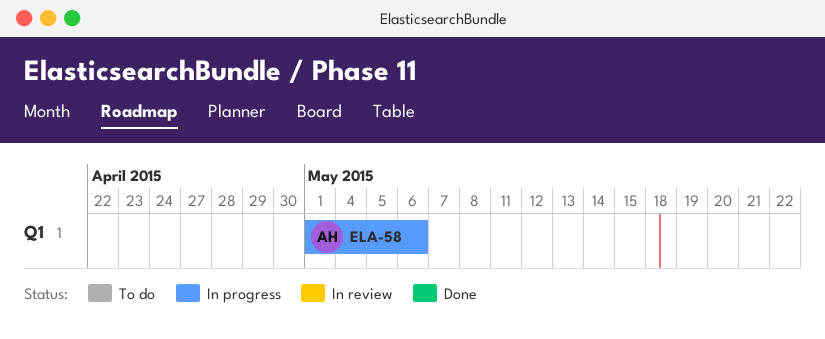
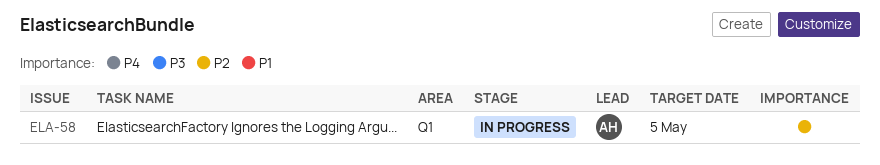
ELA-58, due: May 6 -> May 5

